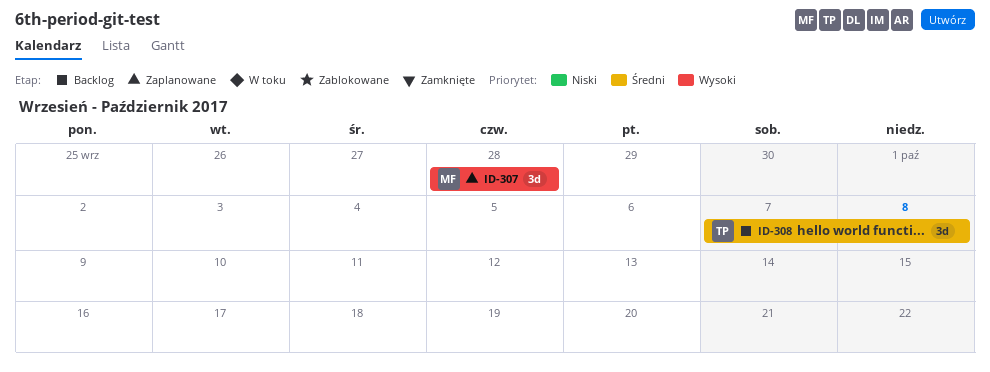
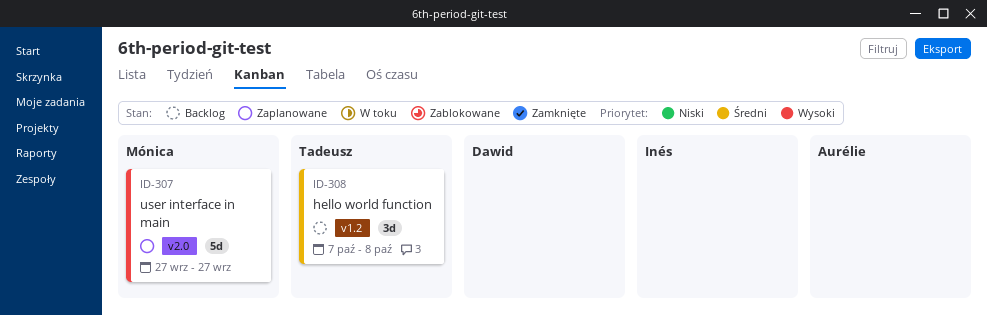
ID-307, estimate: 3d -> 5d
ID-307, start: Sep 28 -> Sep 27
ID-307, due: Sep 28 -> Sep 27

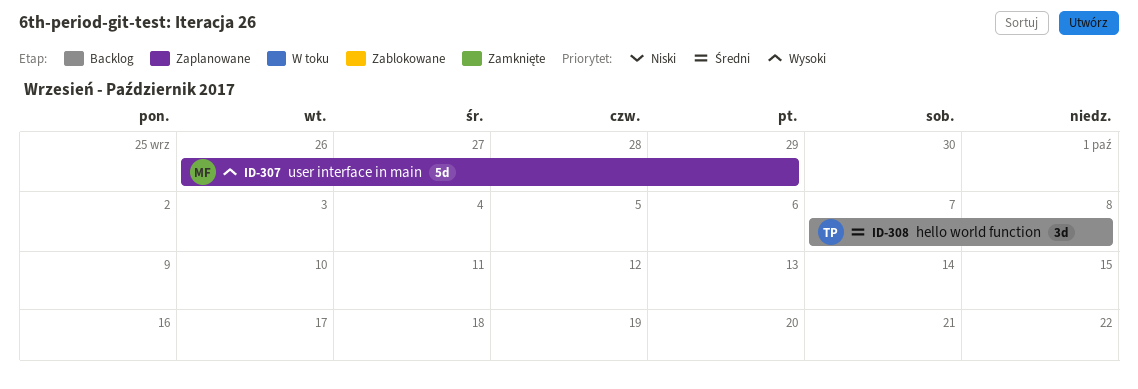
ID-307, start: Sep 27 -> Sep 26
ID-307, due: Sep 27 -> Sep 29

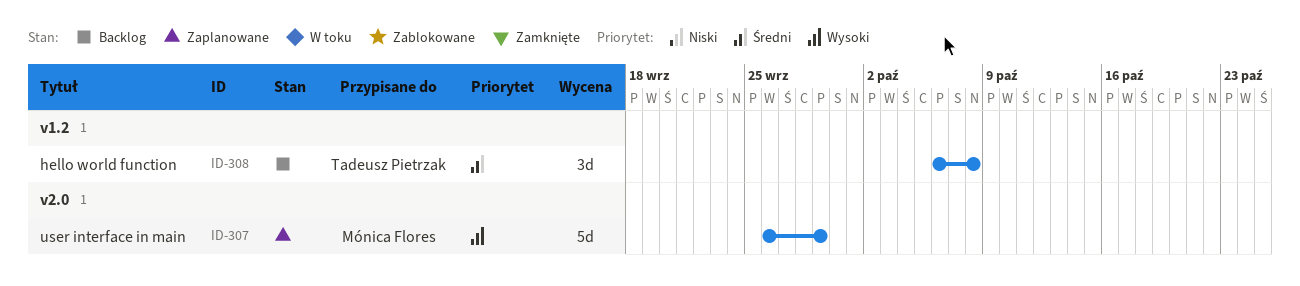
ID-308, start: Oct 7 -> Oct 6

